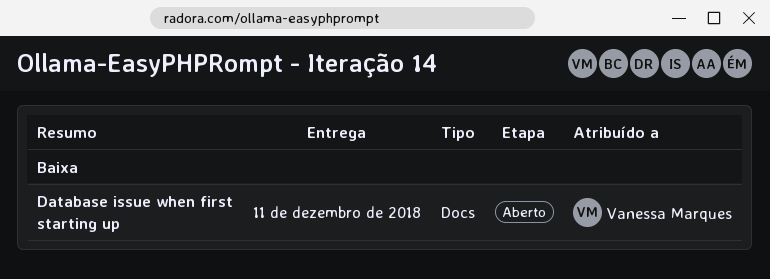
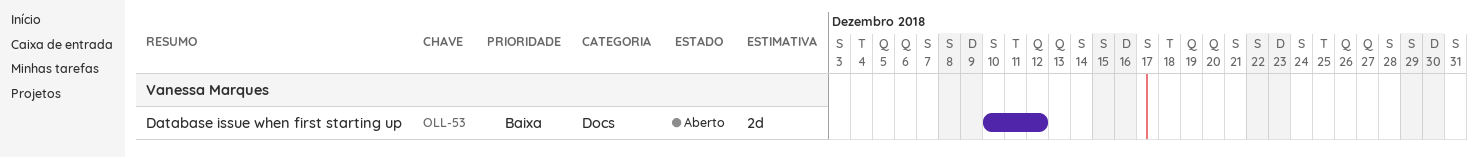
Database issue when first starting up, due: Dec 11 -> Dec 12

